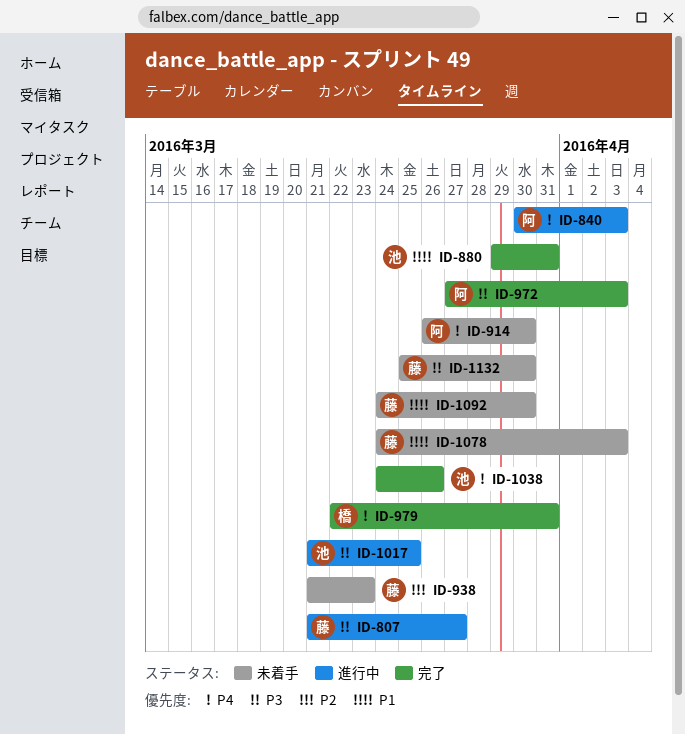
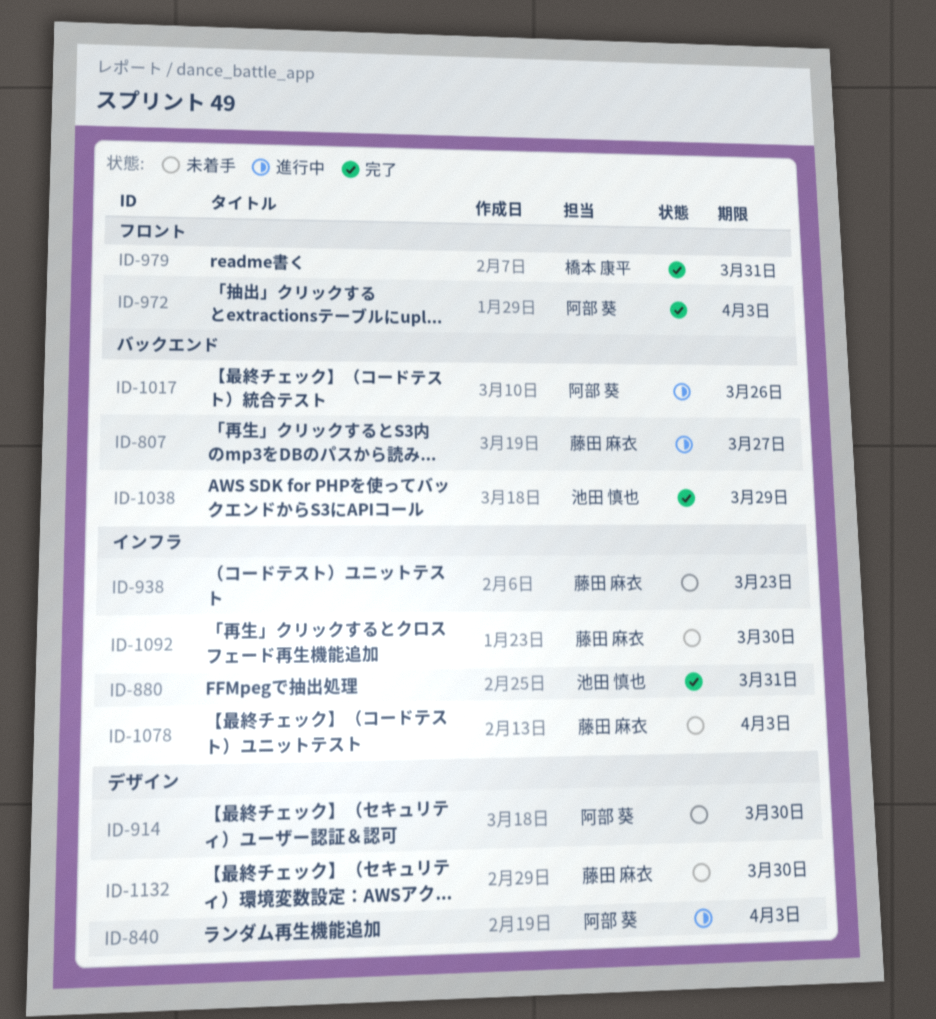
ID-1017, owner: 池田 慎也 -> 阿部 葵
ID-1017, due: Mar 25 -> Mar 26
ID-1038, due: Mar 26 -> Mar 29

